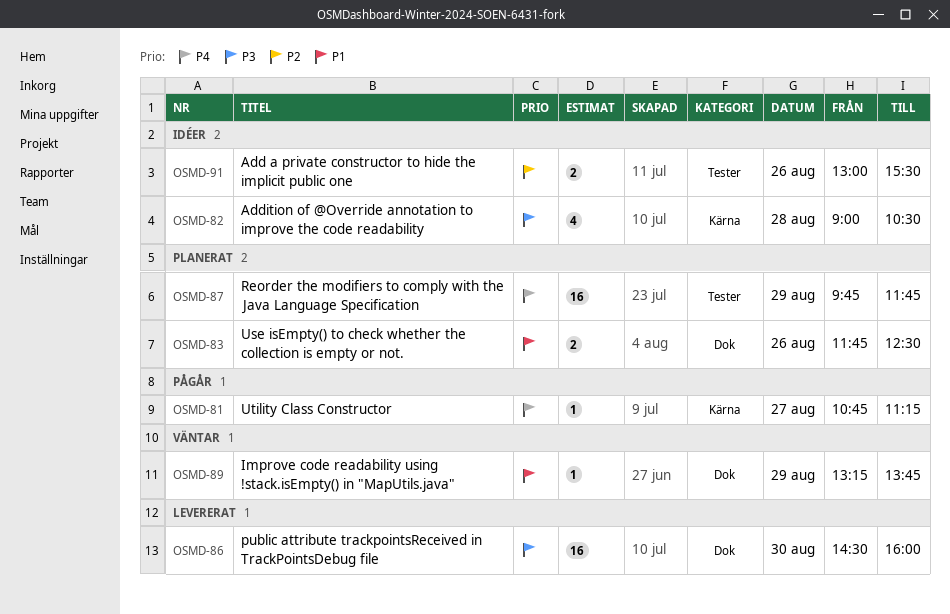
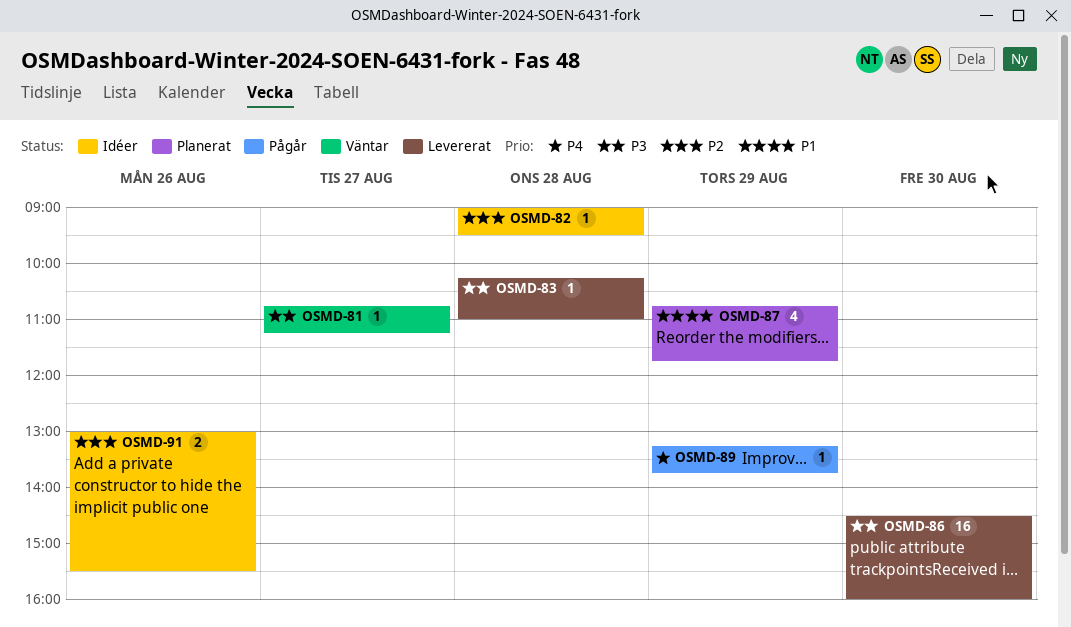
OSMD-81, status: Pågår -> Väntar
OSMD-81, priority: P4 -> P3
OSMD-82, priority: P3 -> P2
OSMD-82, estimate: 4 -> 1
OSMD-82, ends: 10:30 -> 09:30
OSMD-83, status: Planerat -> Levererat
OSMD-83, priority: P1 -> P3
OSMD-83, estimate: 2 -> 1
OSMD-83, day: Aug 26 -> Aug 28
OSMD-83, begins: 11:45 -> 10:15
OSMD-83, ends: 12:30 -> 11:00
OSMD-87, priority: P4 -> P1
OSMD-87, estimate: 16 -> 4
OSMD-87, begins: 09:45 -> 10:45
OSMD-89, status: Väntar -> Pågår
OSMD-89, priority: P1 -> P4

